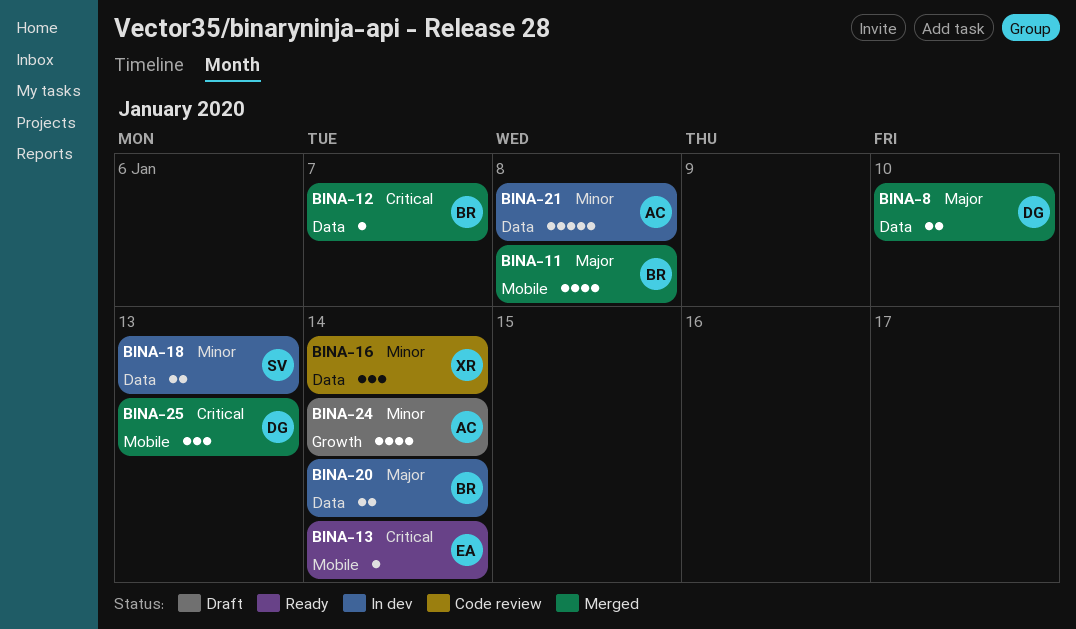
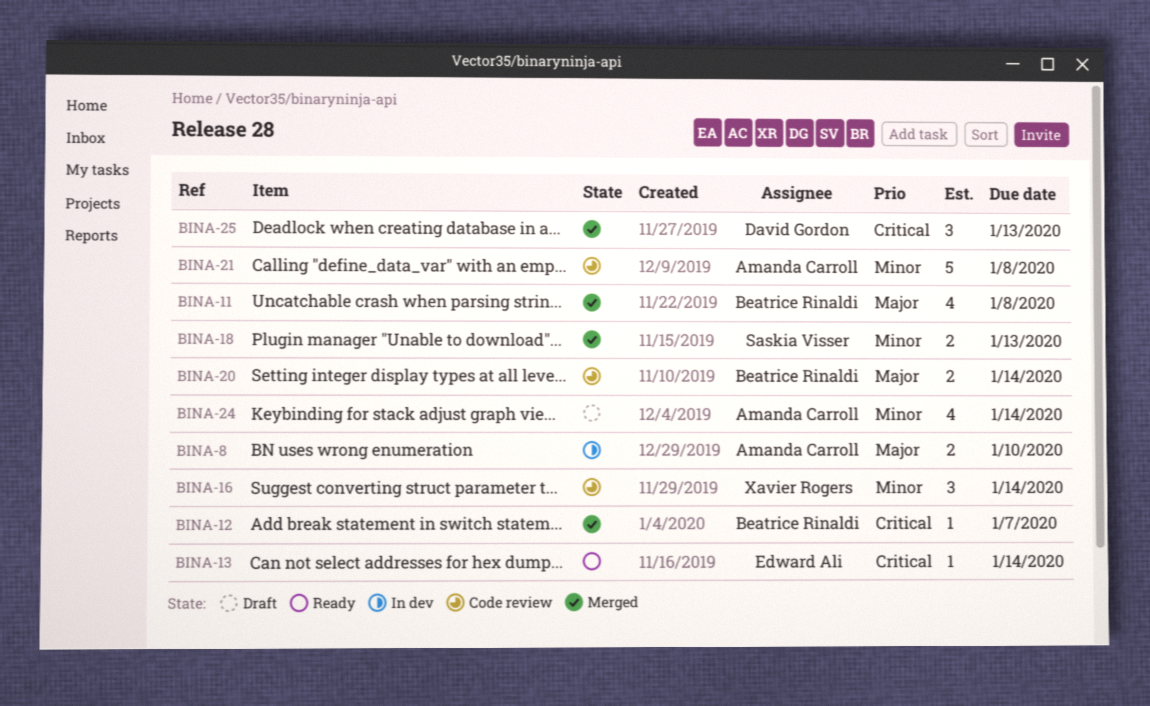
BINA-8, status: Merged -> In dev
BINA-8, owner: David Gordon -> Amanda Carroll
BINA-18, status: In dev -> Merged
BINA-20, status: In dev -> Code review
BINA-21, status: In dev -> Code review

